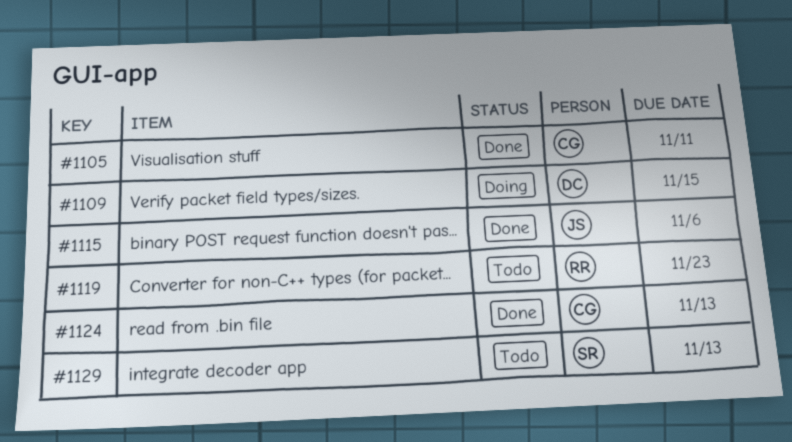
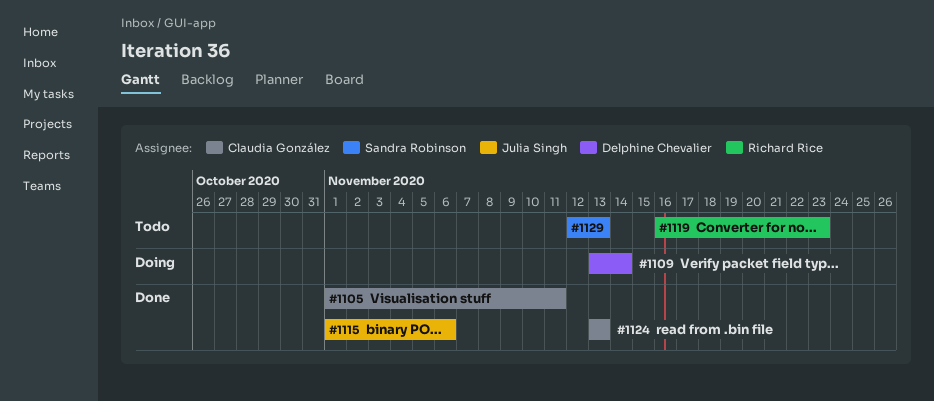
#1109, due: Nov 15 -> Nov 14

